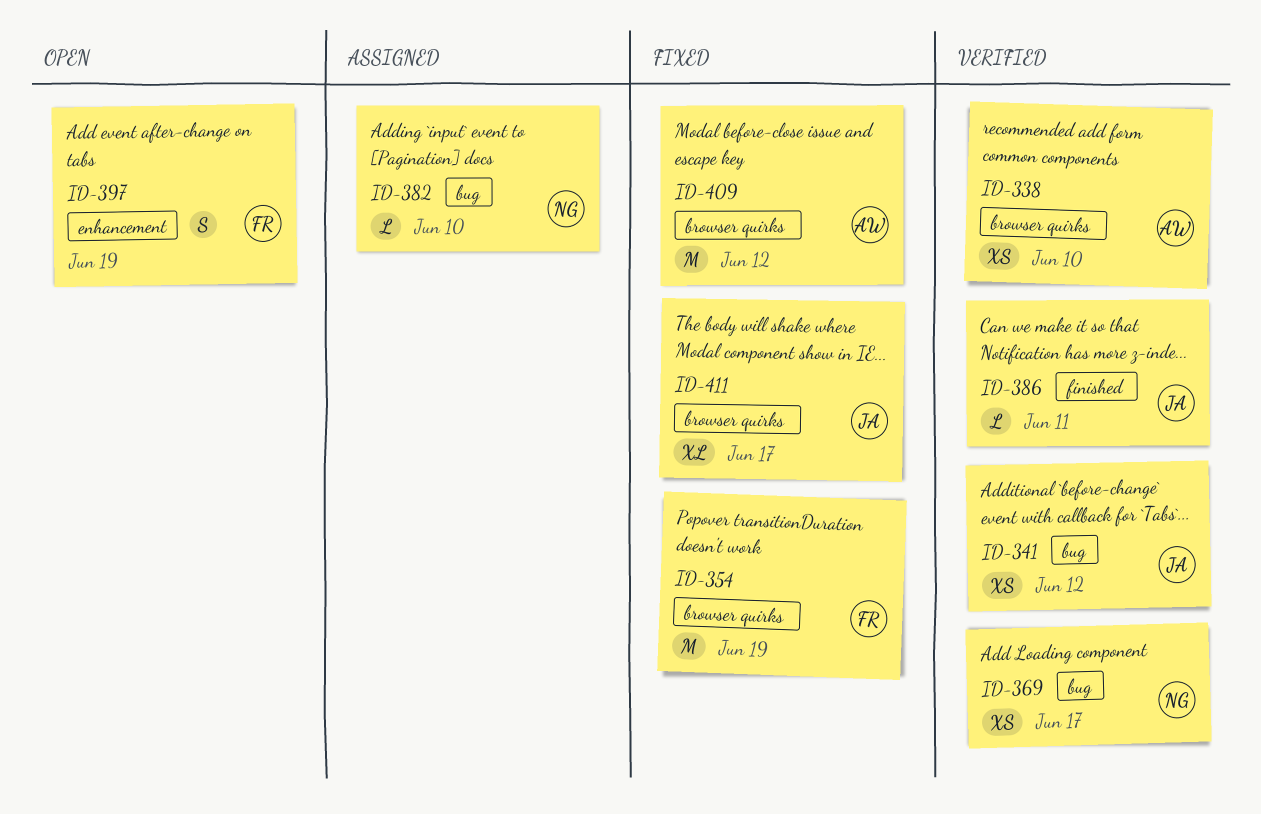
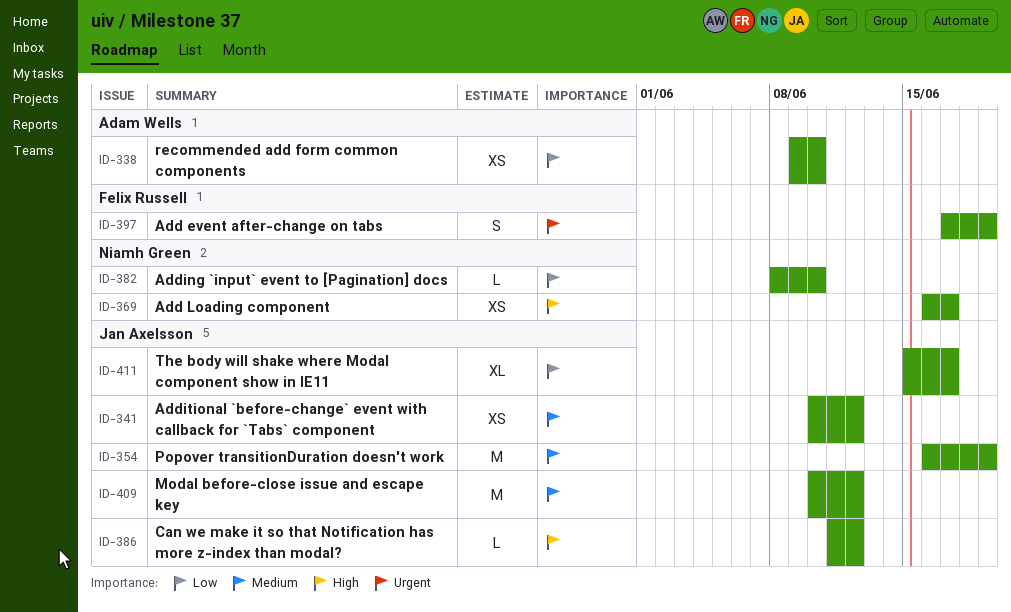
ID-354, owner: Felix Russell -> Jan Axelsson
ID-386, due: Jun 11 -> Jun 12
ID-409, owner: Adam Wells -> Jan Axelsson

